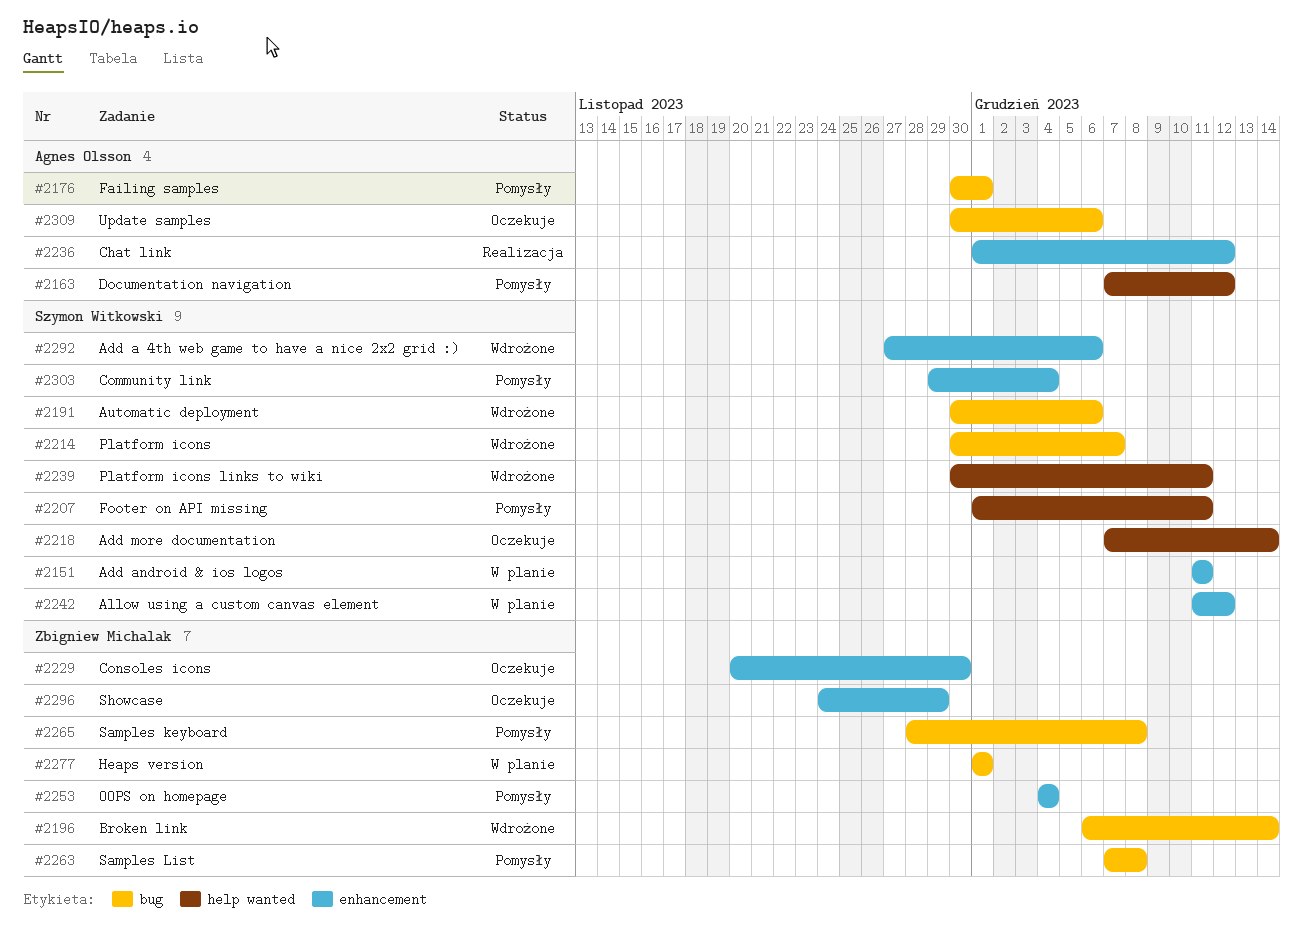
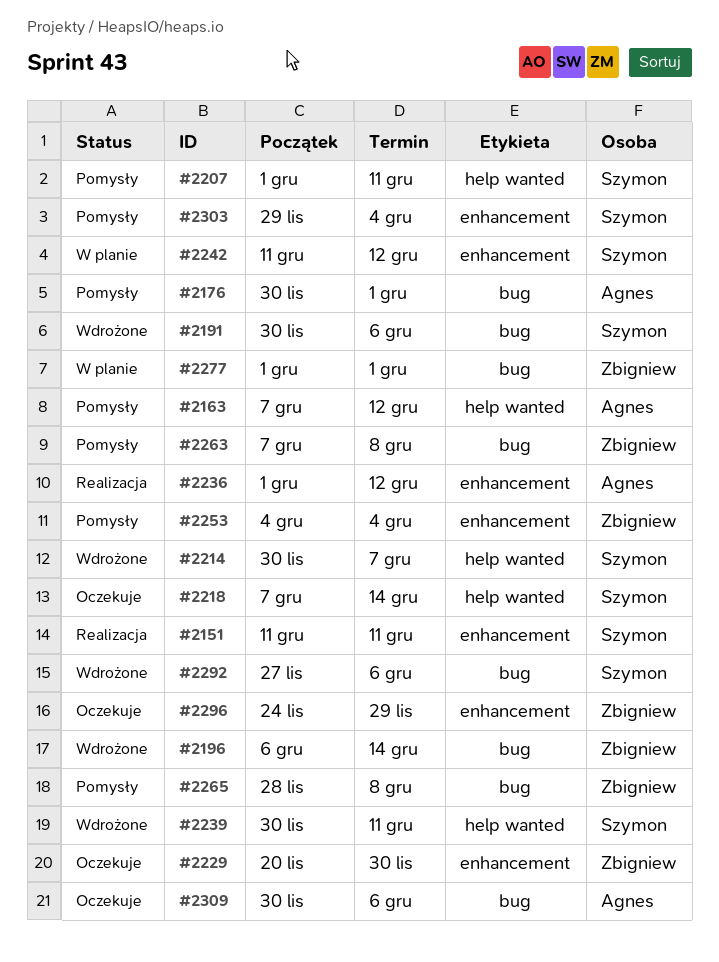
#2151, status: W planie -> Realizacja
#2214, label: bug -> help wanted
#2292, label: enhancement -> bug

